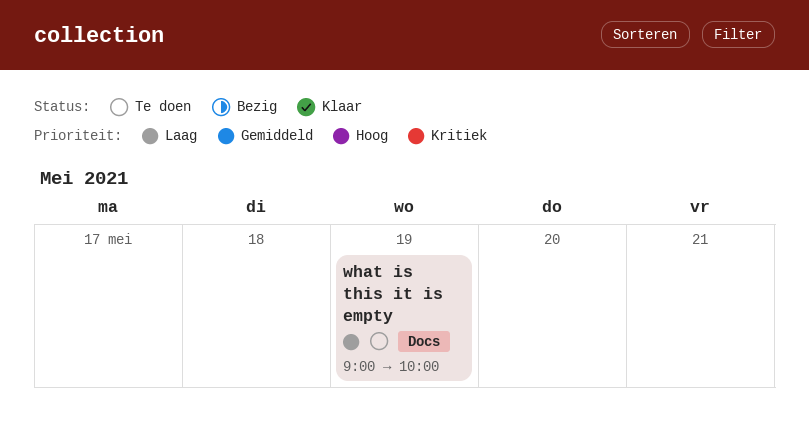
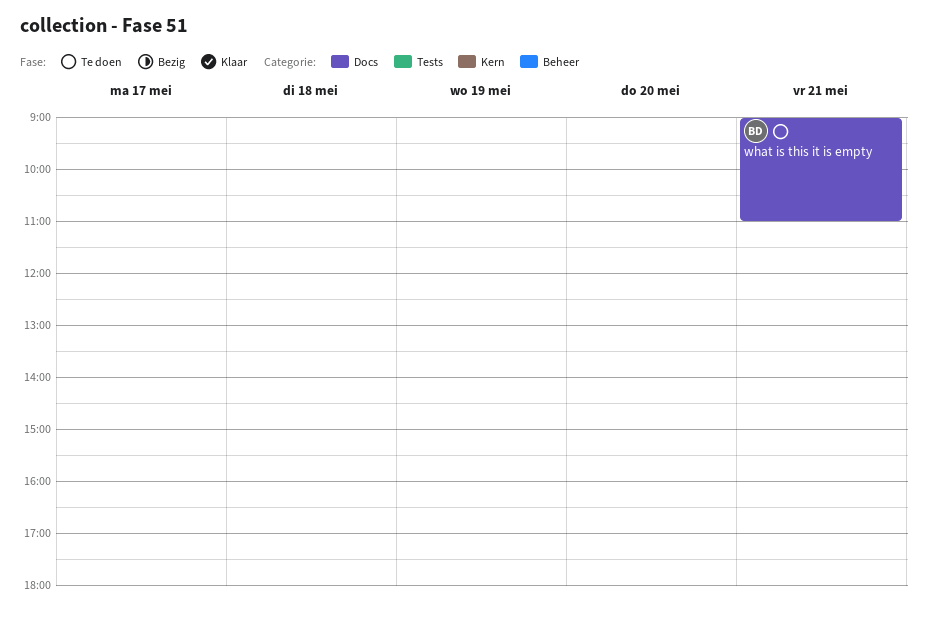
what is this it is empty, day: May 19 -> May 21
what is this it is empty, ends: 10:00 -> 11:00

